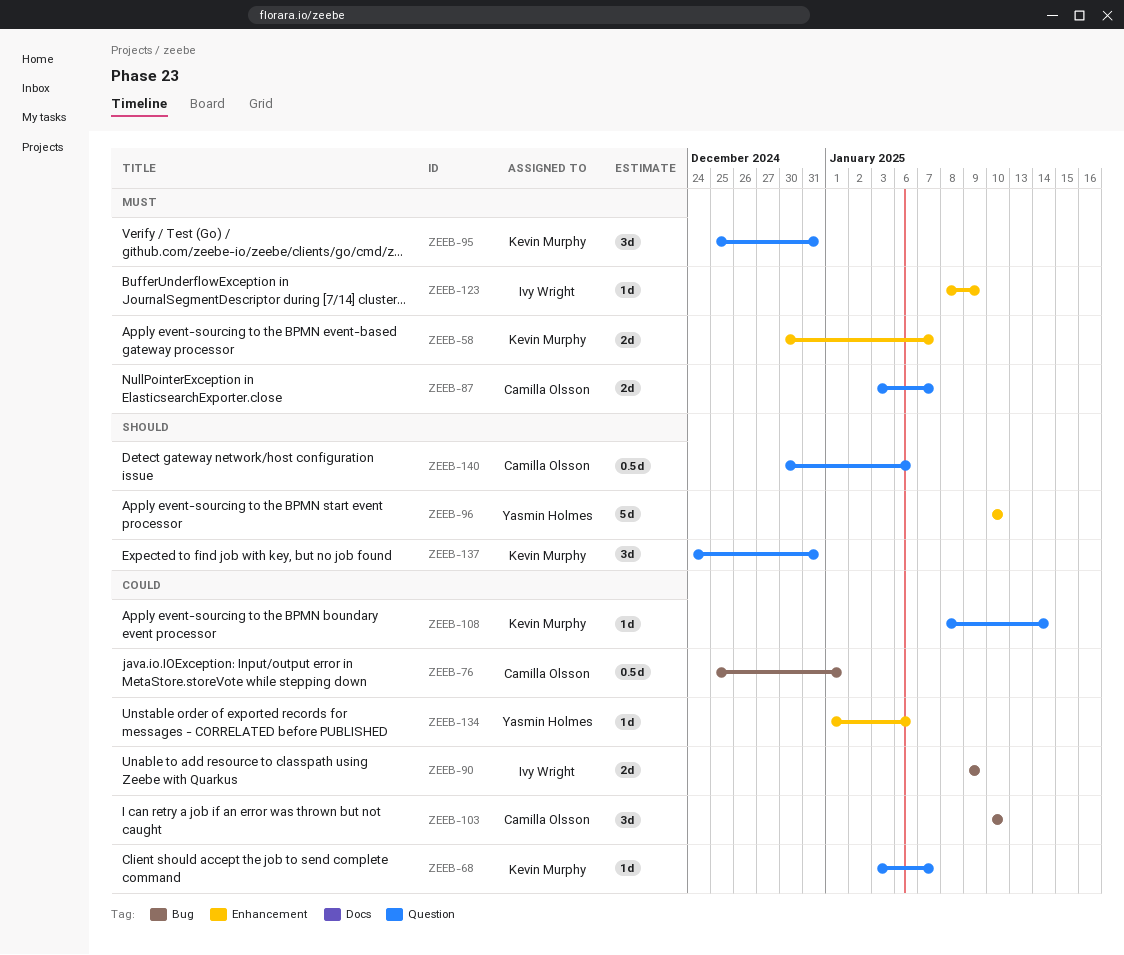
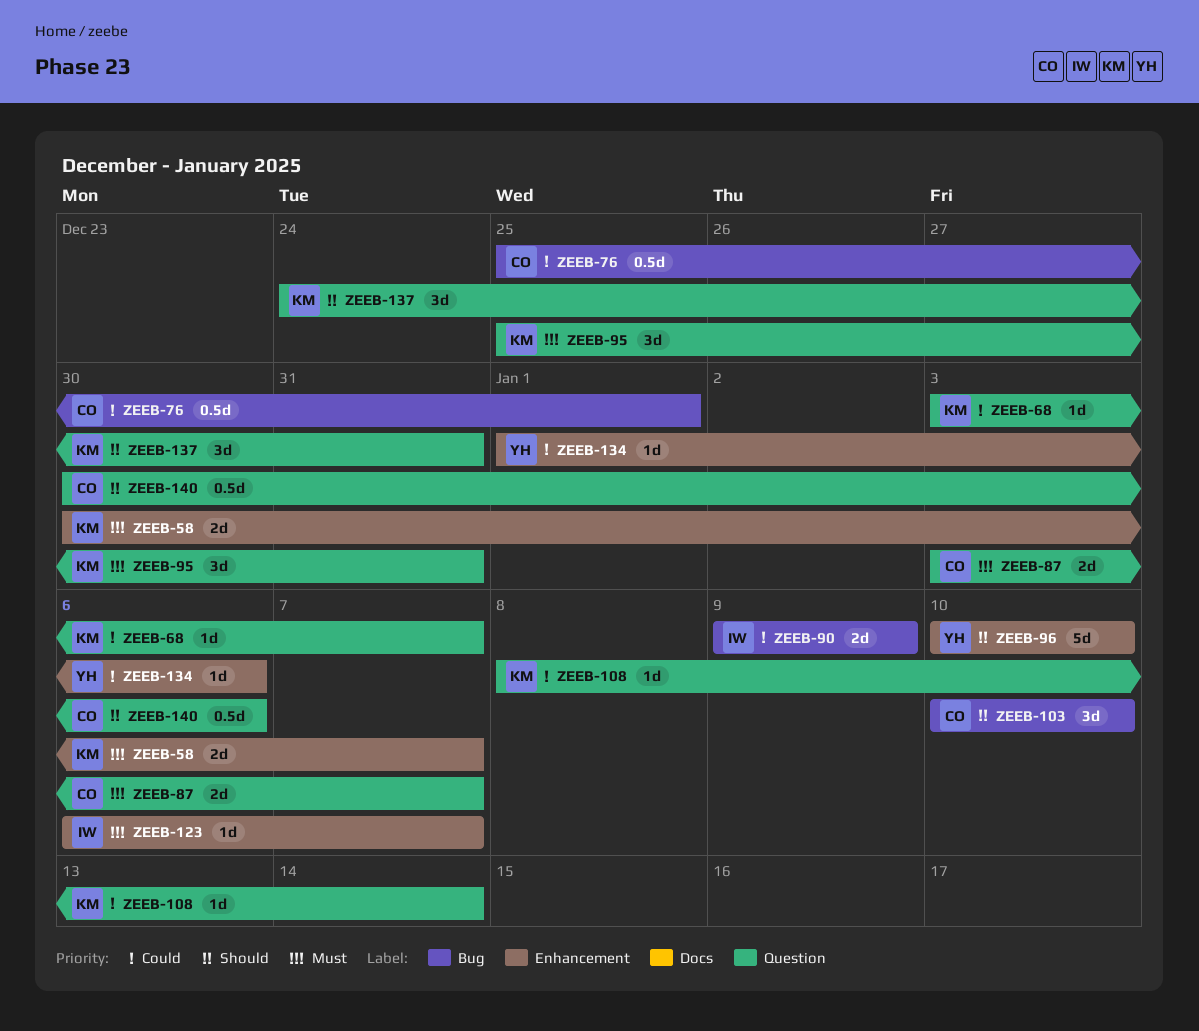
ZEEB-103, priority: Could -> Should
ZEEB-123, start: Jan 8 -> Jan 6
ZEEB-123, due: Jan 9 -> Jan 7

